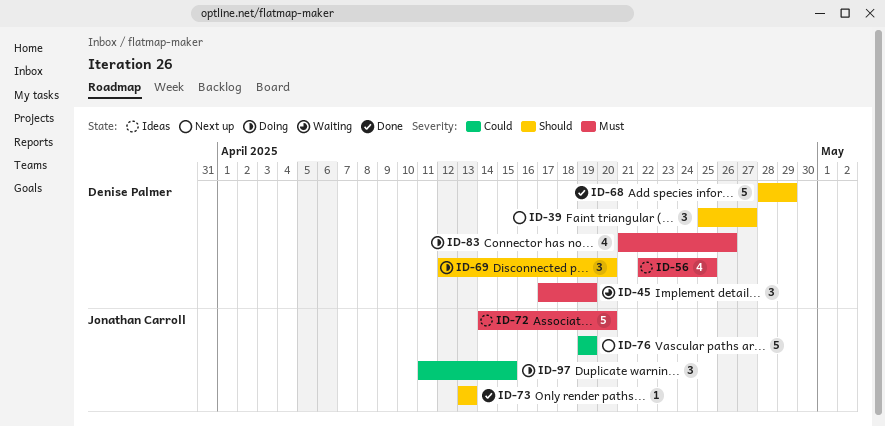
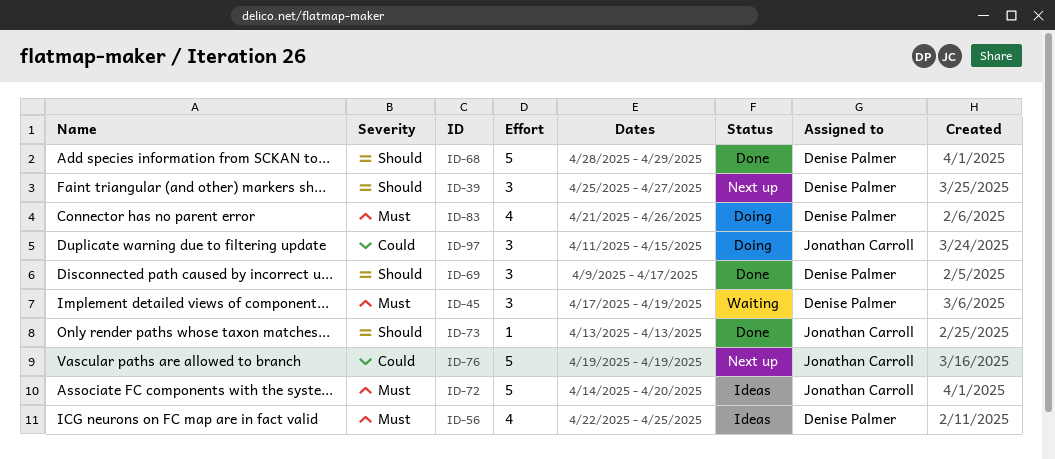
ID-69, status: Doing -> Done
ID-69, start: Apr 12 -> Apr 9
ID-69, due: Apr 20 -> Apr 17

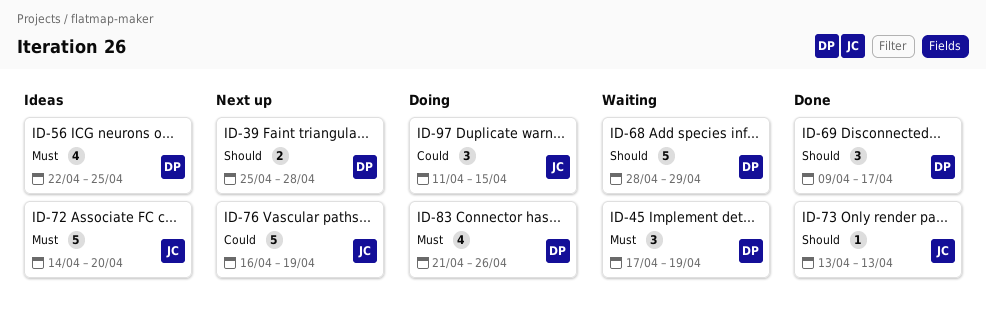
ID-39, estimate: 3 -> 2
ID-39, due: Apr 27 -> Apr 28
ID-68, status: Done -> Waiting
ID-76, start: Apr 19 -> Apr 16

